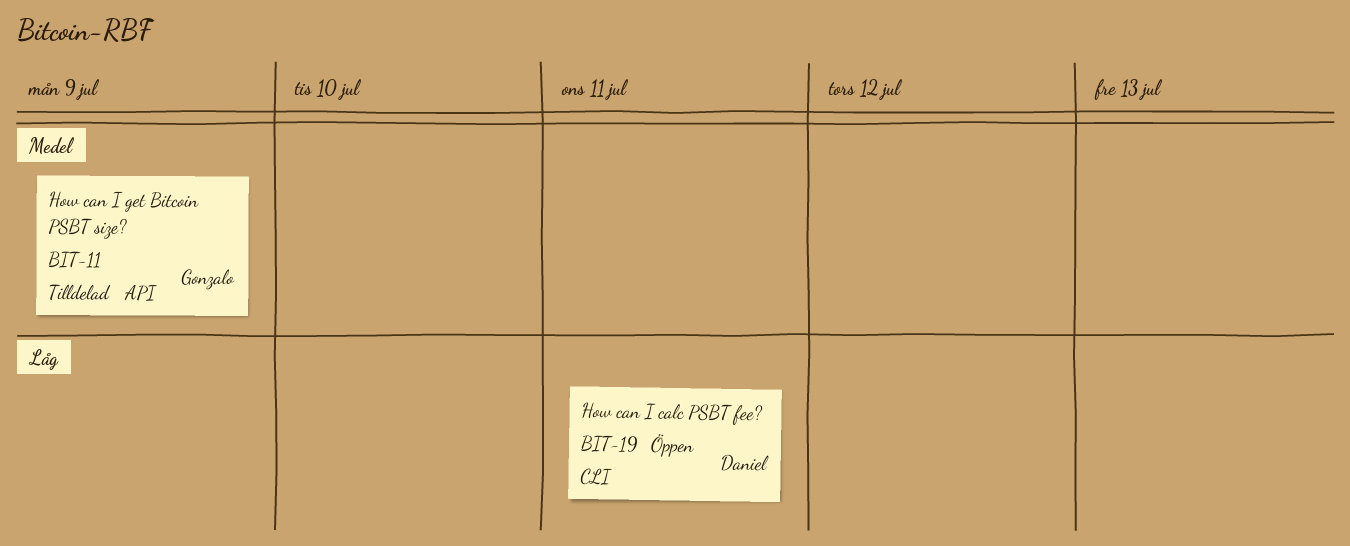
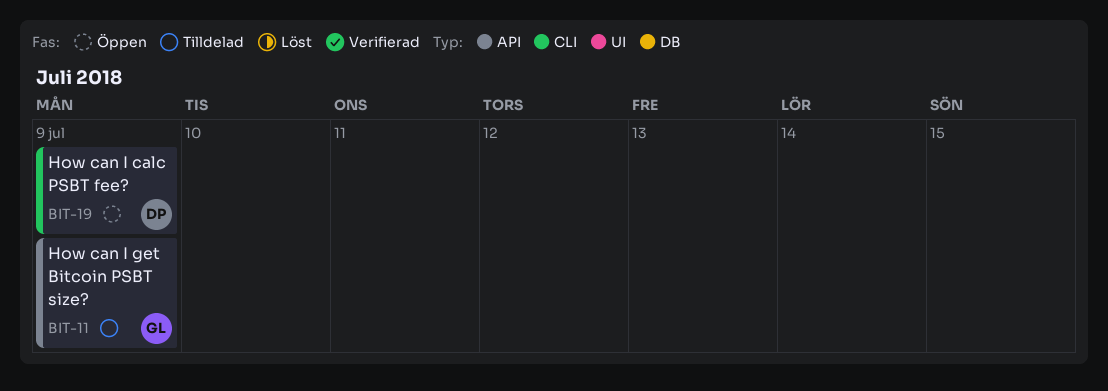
BIT-19, due: Jul 11 -> Jul 9

